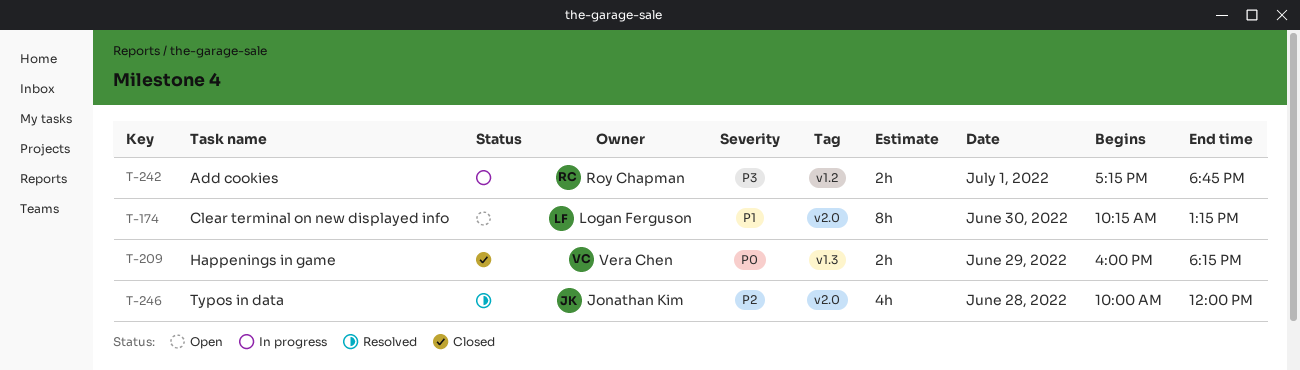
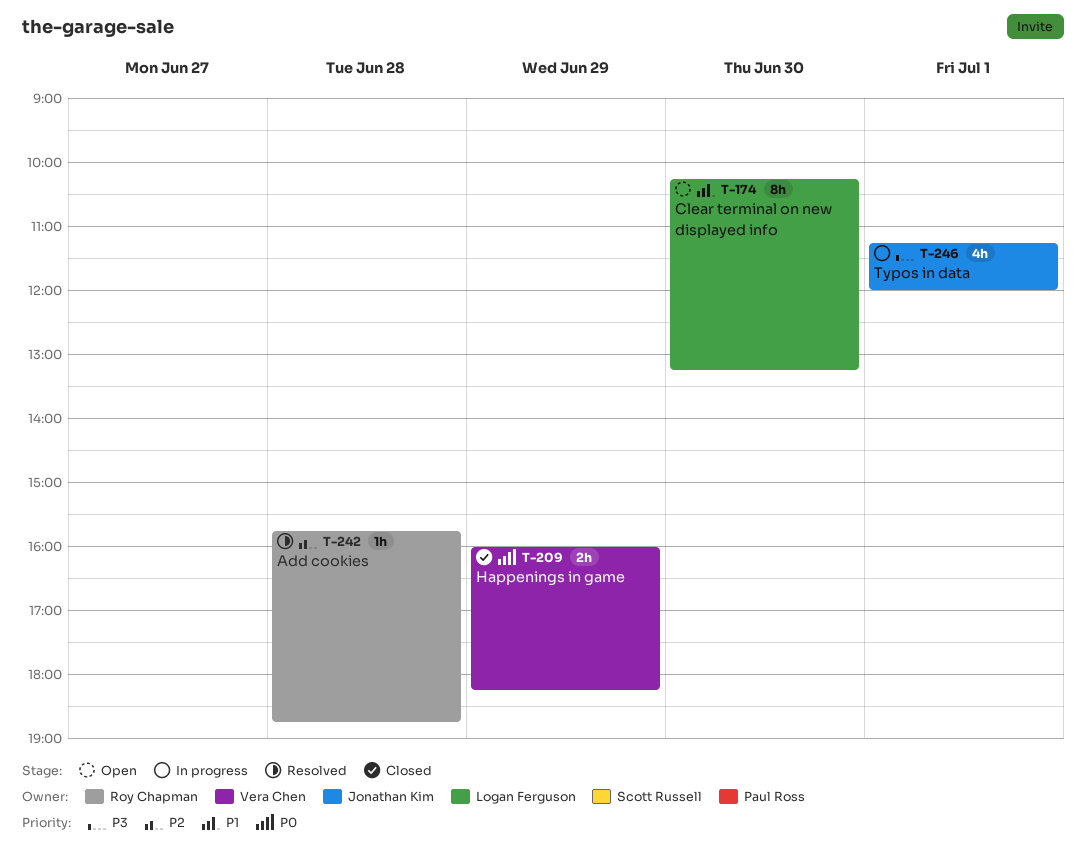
T-242, status: In progress -> Resolved
T-242, priority: P3 -> P2
T-242, estimate: 2h -> 1h
T-242, day: Jul 1 -> Jun 28
T-242, begins: 17:15 -> 15:45
T-246, status: Resolved -> In progress
T-246, priority: P2 -> P3
T-246, day: Jun 28 -> Jul 1
T-246, begins: 10:00 -> 11:15

